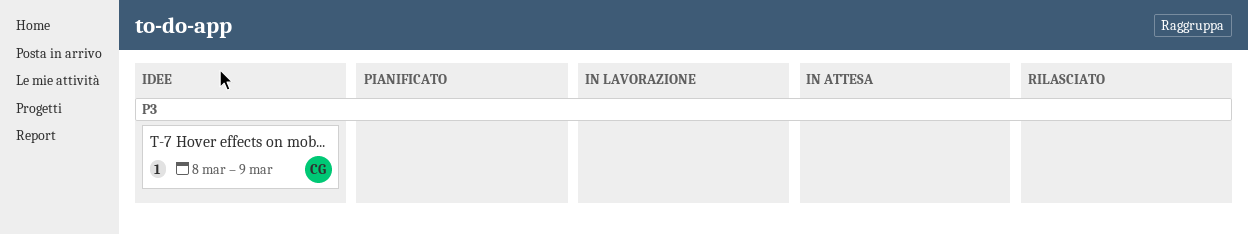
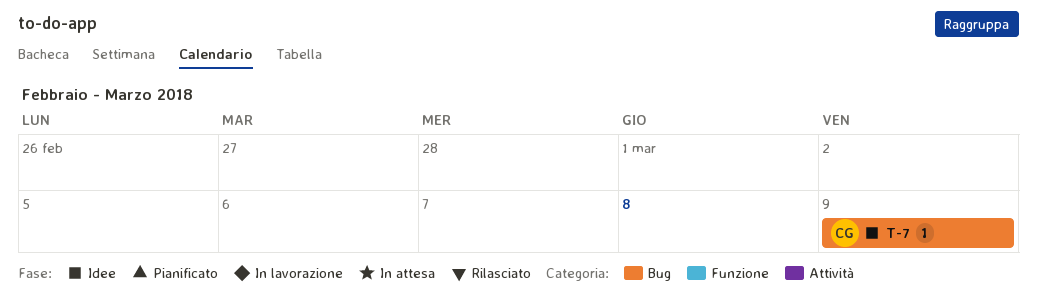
T-7, start: Mar 8 -> Mar 9

